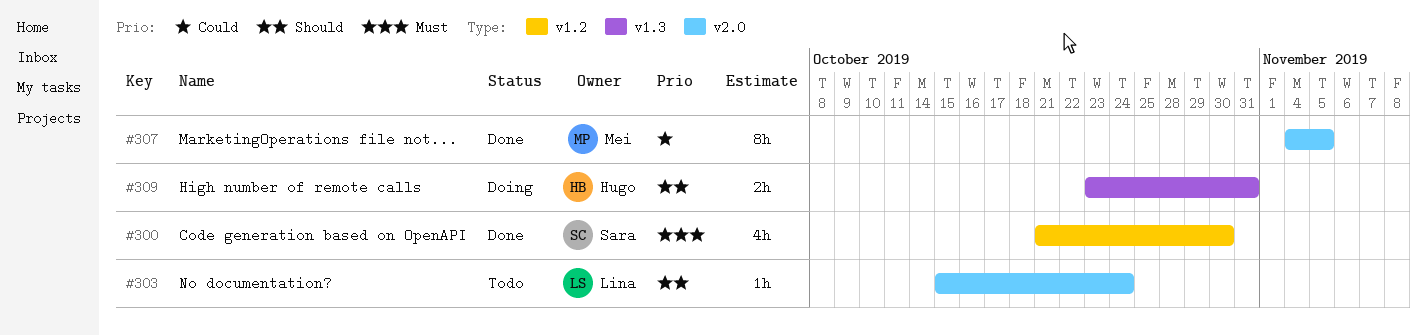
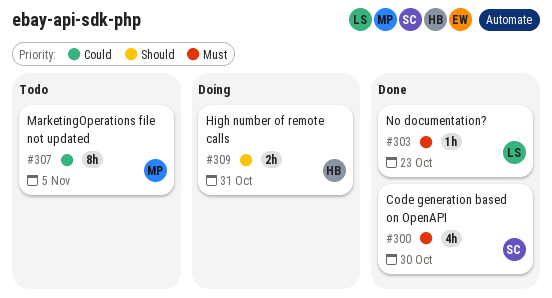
#303, status: Todo -> Done
#303, priority: Should -> Must
#303, due: Oct 24 -> Oct 23
#307, status: Done -> Todo

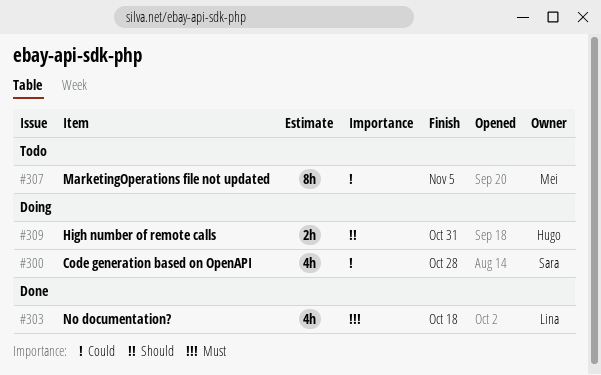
#300, status: Done -> Doing
#300, priority: Must -> Could
#300, due: Oct 30 -> Oct 28
#303, estimate: 1h -> 4h
#303, due: Oct 23 -> Oct 18

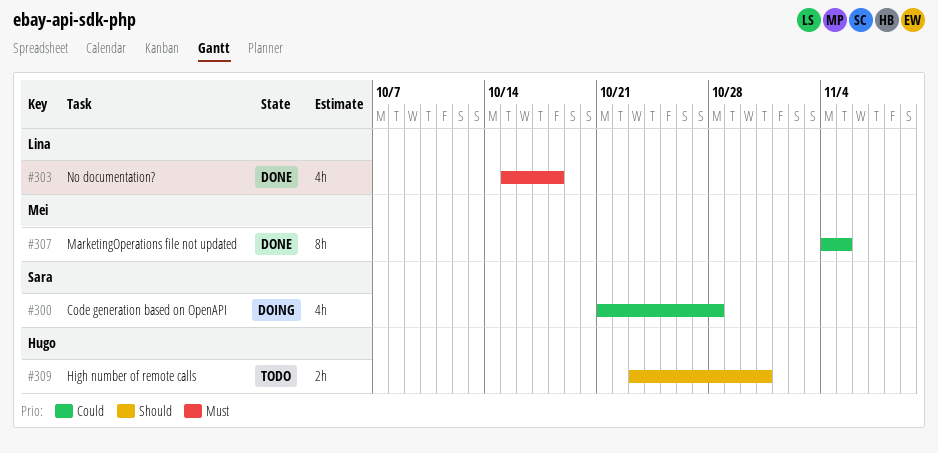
#307, status: Todo -> Done
#309, status: Doing -> Todo

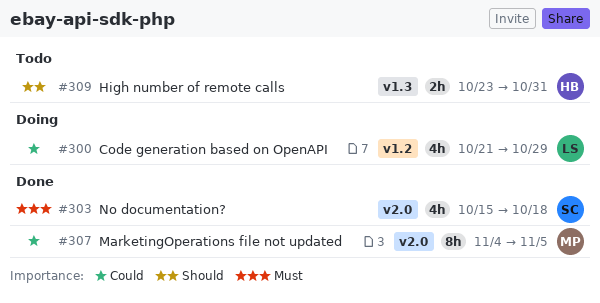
#300, owner: Sara -> Lina
#300, due: Oct 28 -> Oct 29
#303, owner: Lina -> Sara

